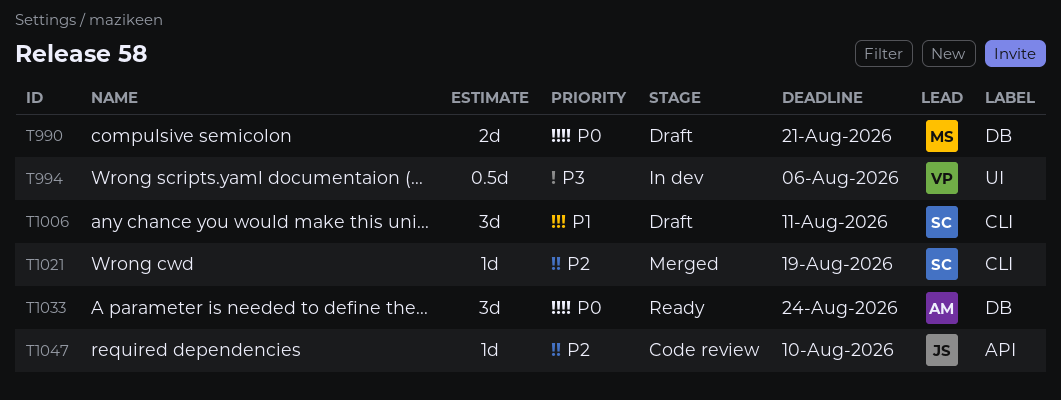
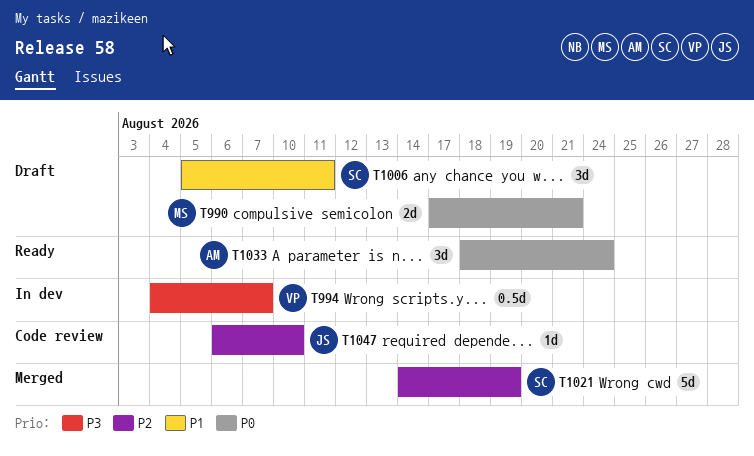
T994, due: Aug 6 -> Aug 7
T1021, estimate: 1d -> 5d

